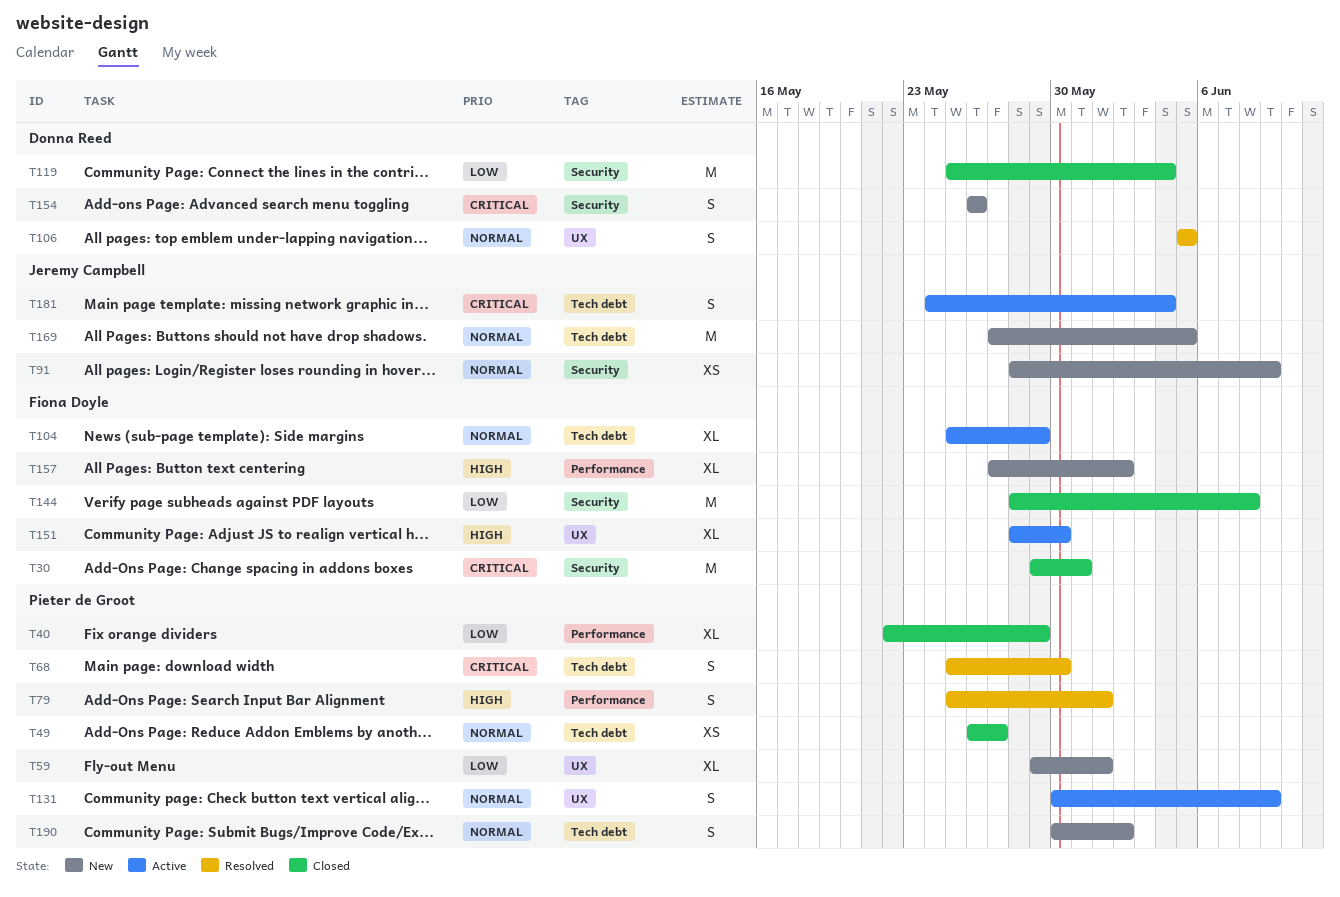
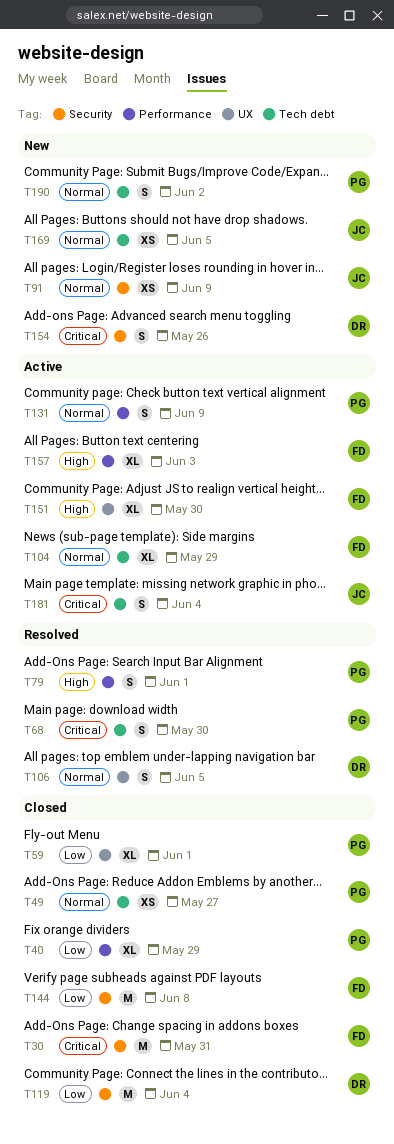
T59, status: New -> Closed
T131, label: UX -> Performance
T157, status: New -> Active
T157, due: Jun 2 -> Jun 3
T169, estimate: M -> XS

